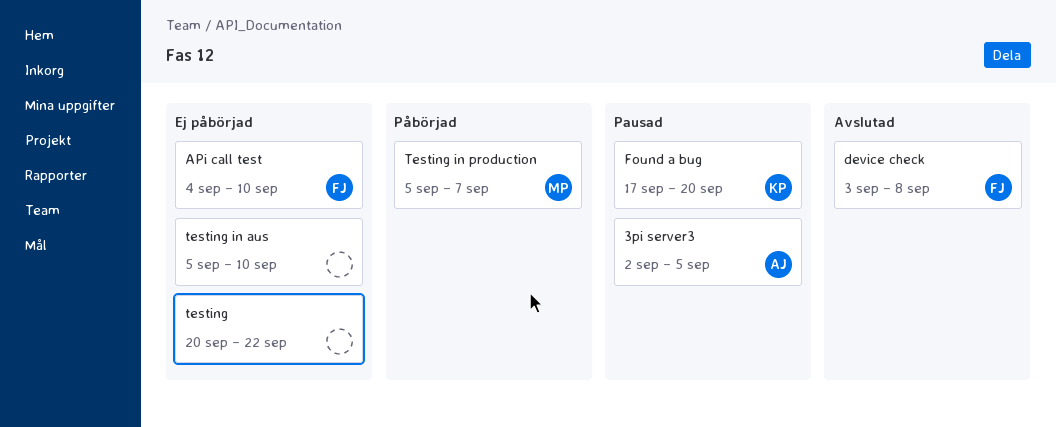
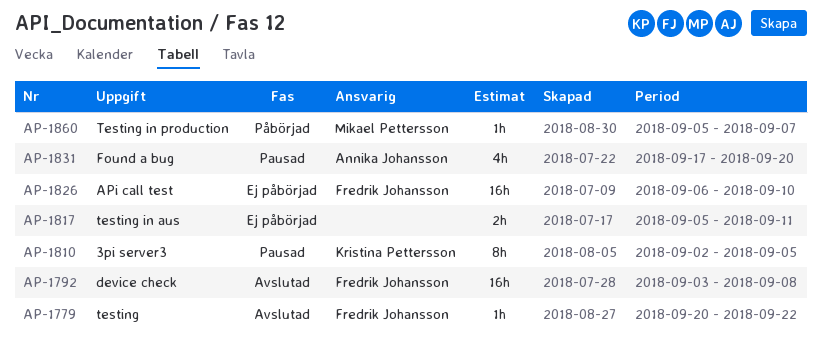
3pi server3, owner: Annika Johansson -> Kristina Pettersson
APi call test, start: Sep 4 -> Sep 6
Found a bug, owner: Kristina Pettersson -> Annika Johansson
testing, status: Ej påbörjad -> Avslutad
testing, owner: none -> Fredrik Johansson
testing in aus, due: Sep 10 -> Sep 11

